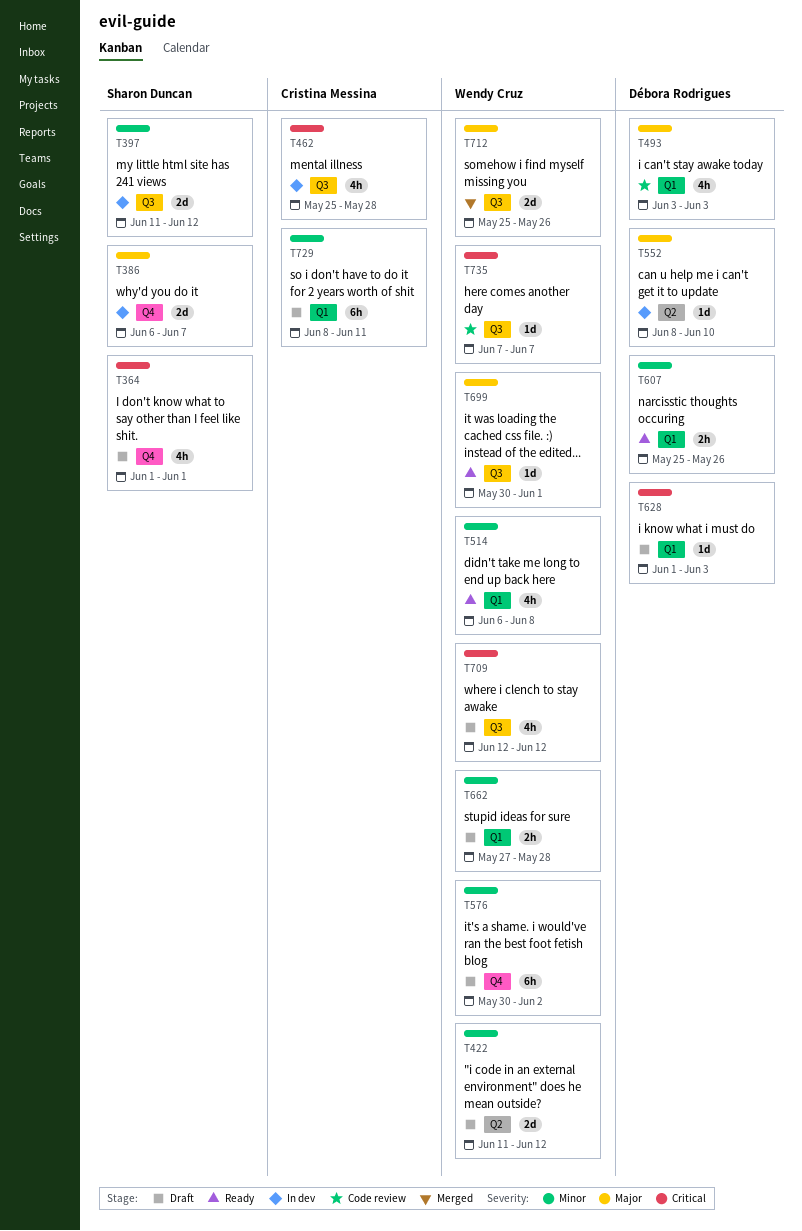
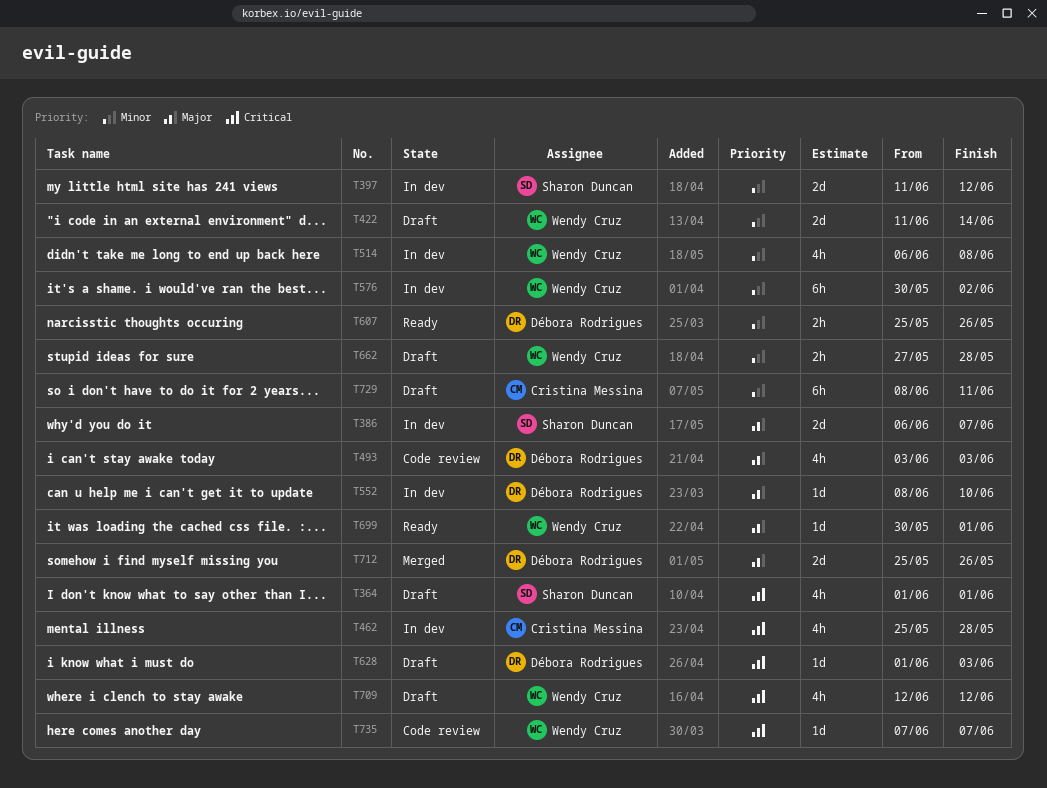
T422, due: Jun 12 -> Jun 14
T514, status: Ready -> In dev
T576, status: Draft -> In dev
T712, owner: Wendy Cruz -> Débora Rodrigues

